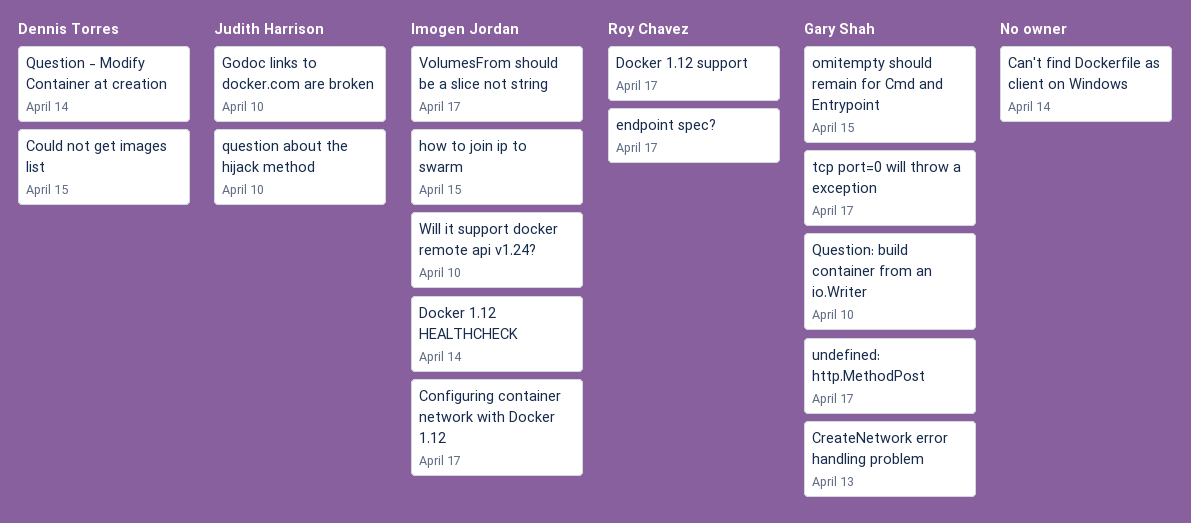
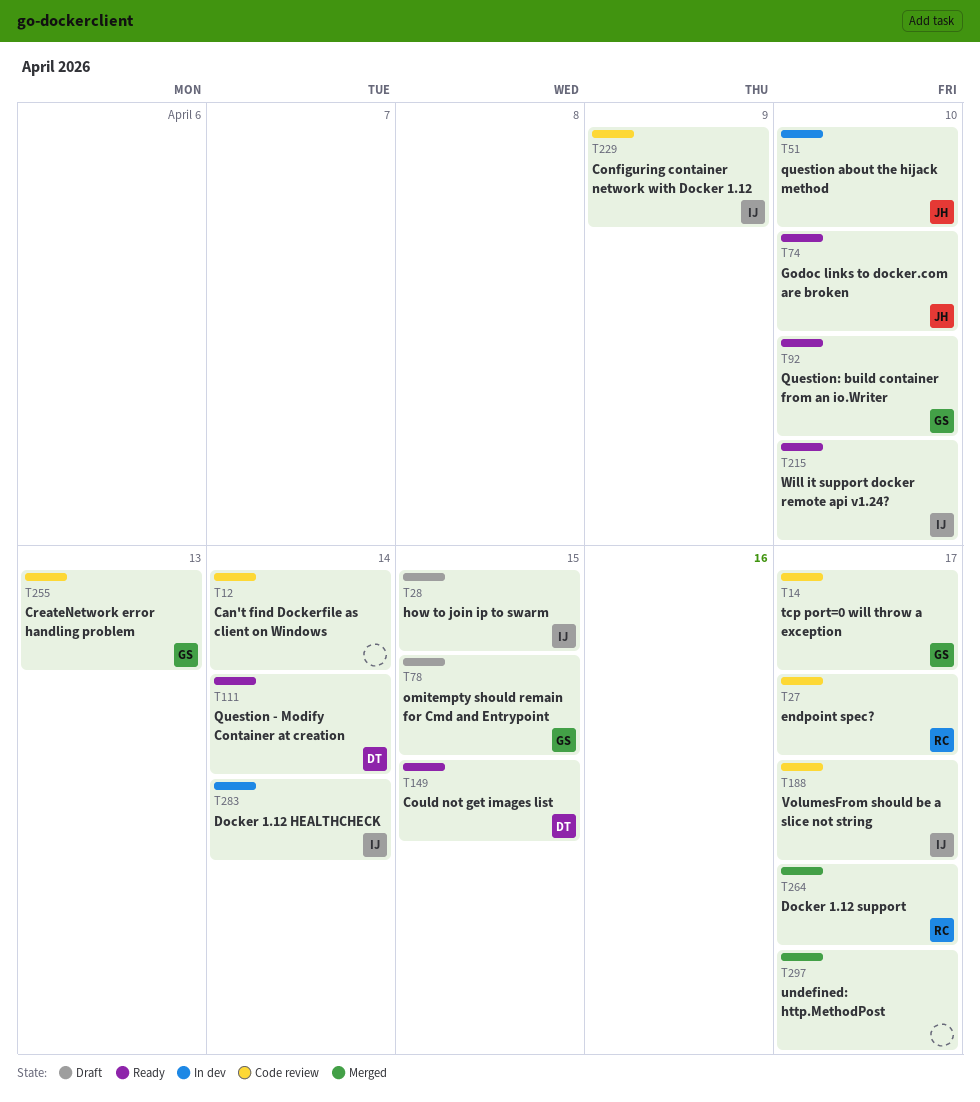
Configuring container network with Docker 1.12, due: Apr 17 -> Apr 9
undefined: http.MethodPost, owner: Gary Shah -> none

